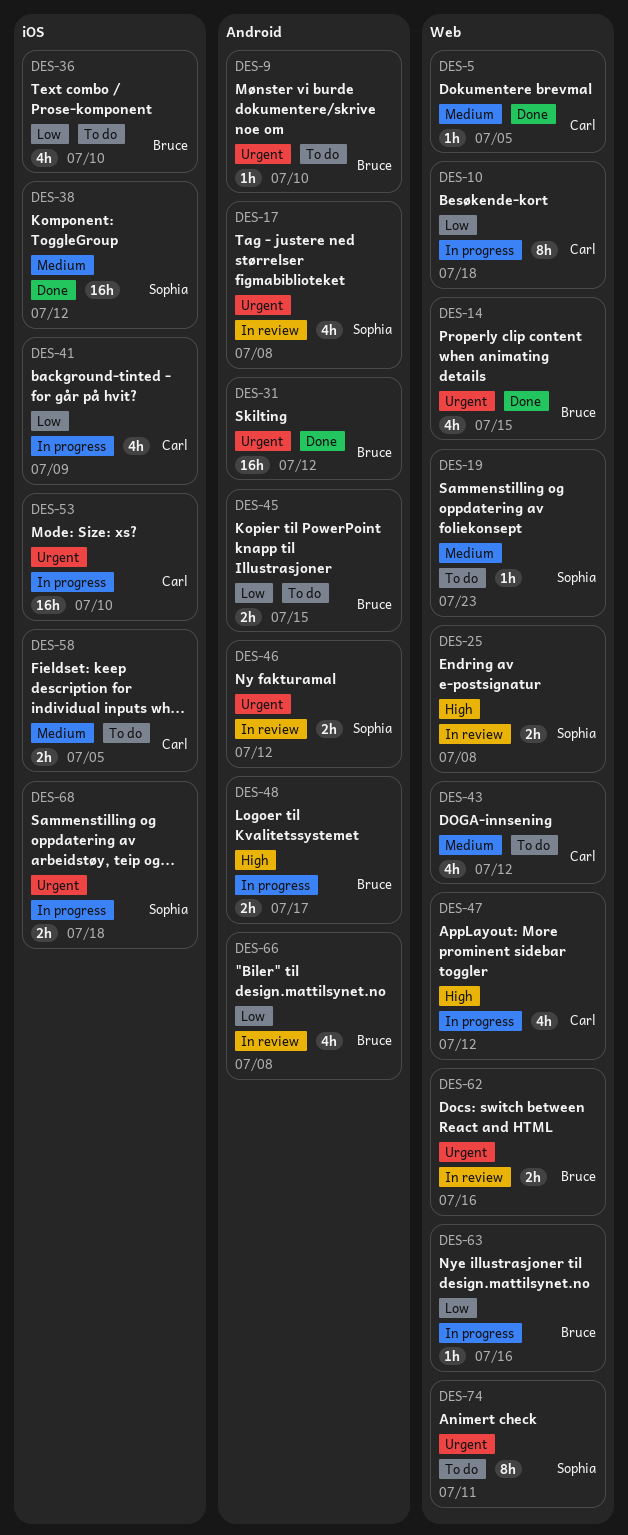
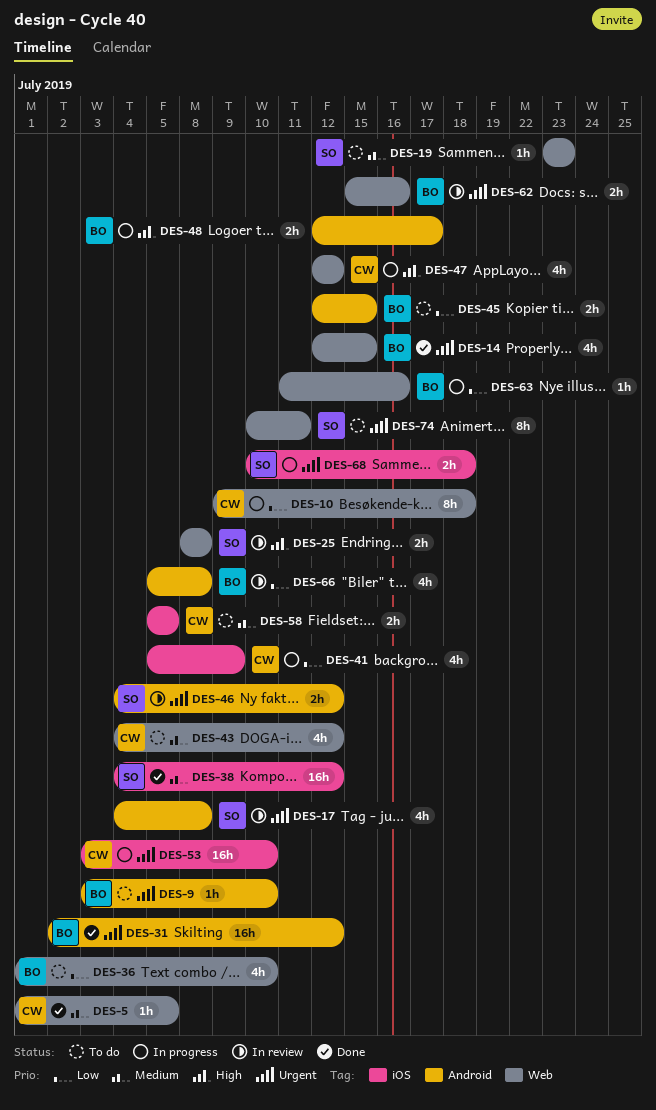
DES-36, label: iOS -> Web

